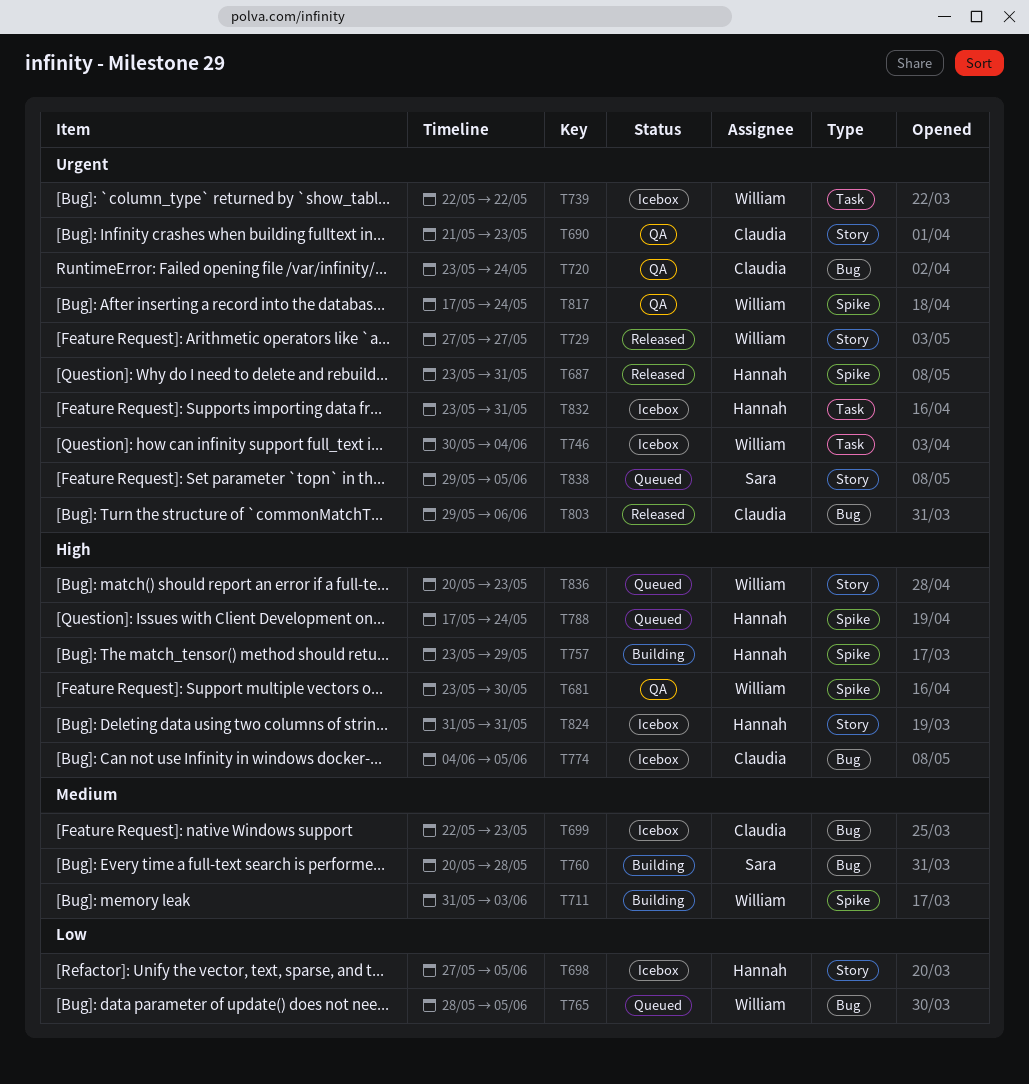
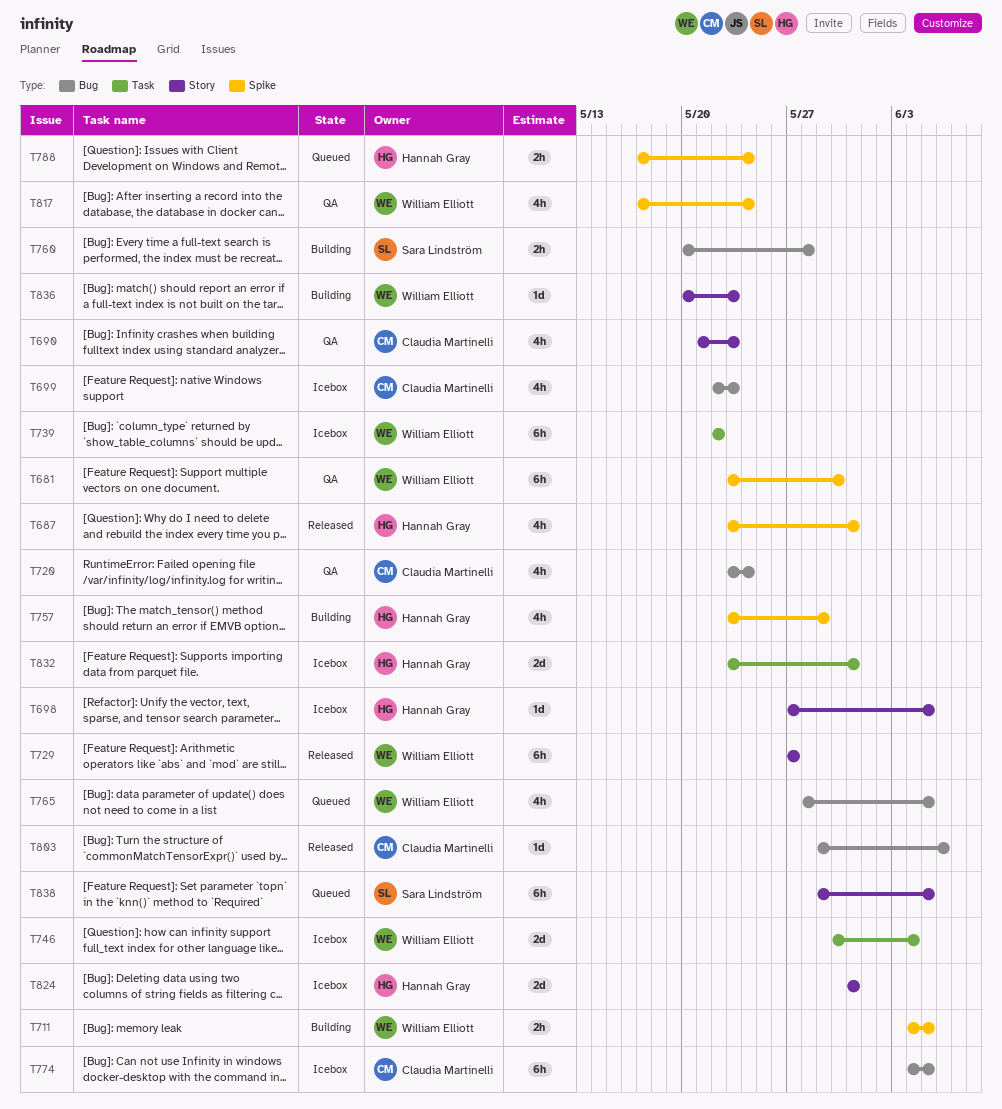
T711, start: May 31 -> Jun 4
T711, due: Jun 3 -> Jun 5
T836, status: Queued -> Building

